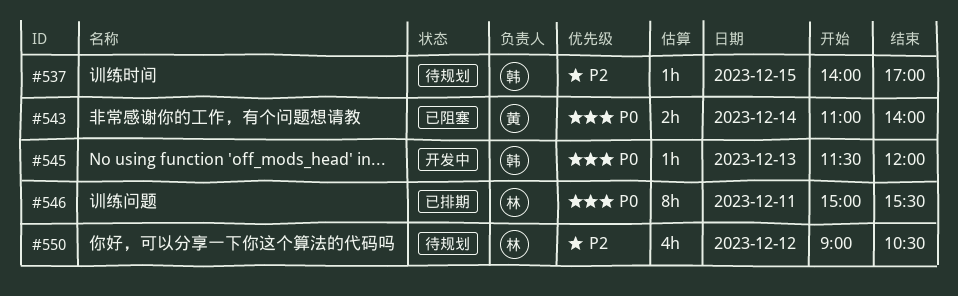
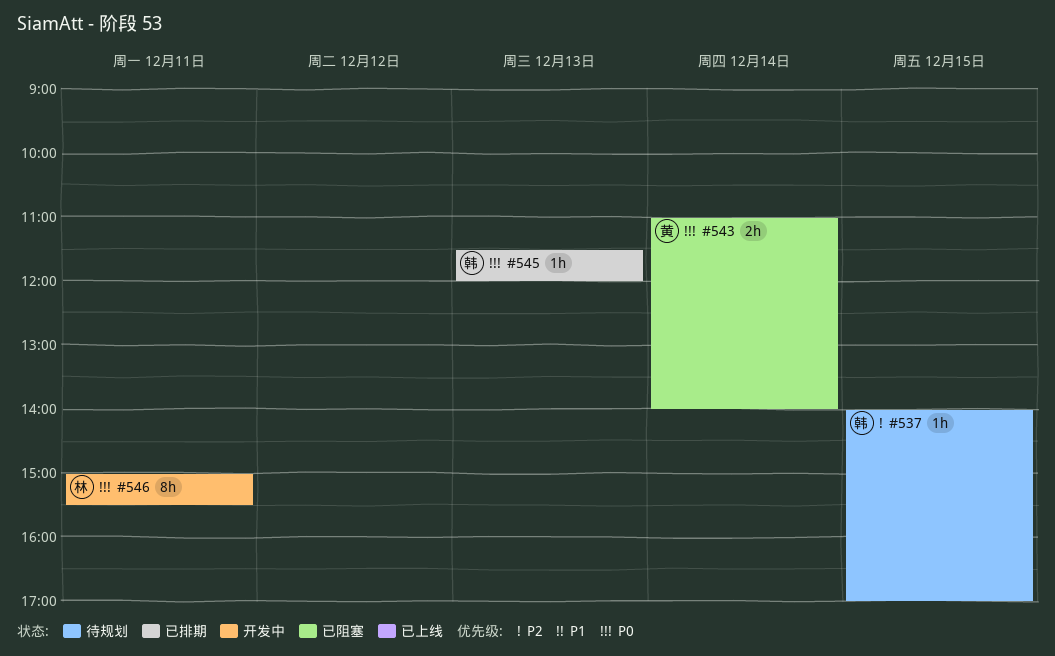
#545, status: 开发中 -> 已排期
#546, status: 已排期 -> 开发中
#550: present -> none

